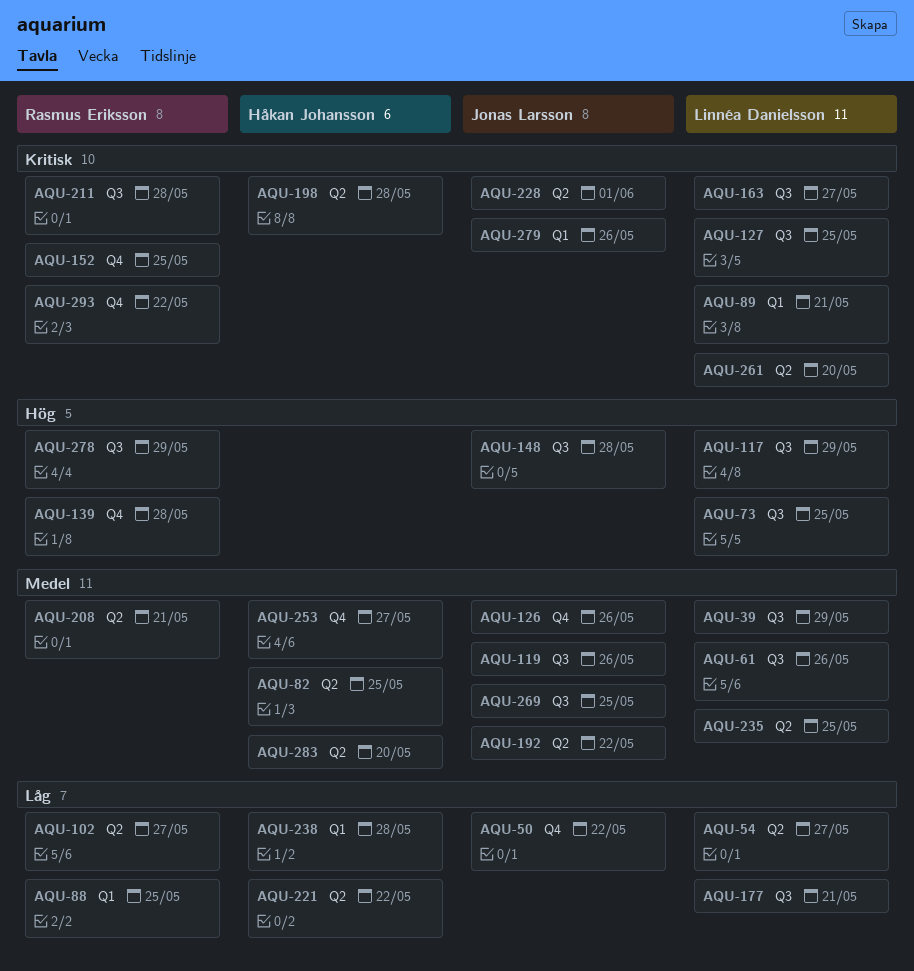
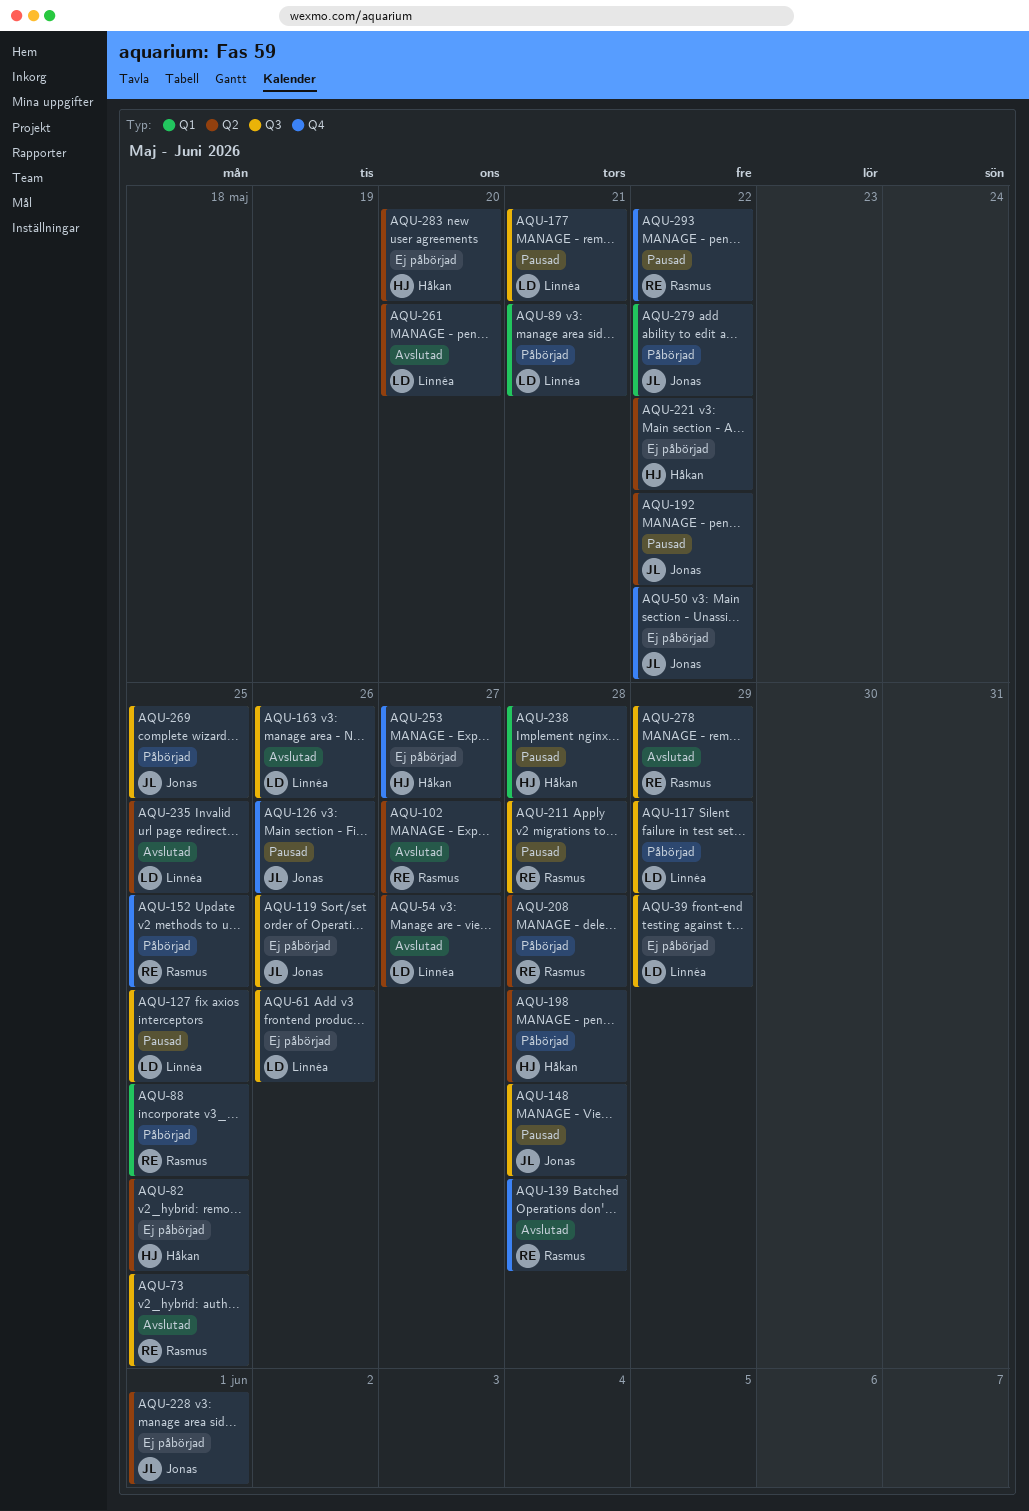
AQU-73, owner: Linnéa Danielsson -> Rasmus Eriksson
AQU-163, due: May 27 -> May 26
AQU-208, due: May 21 -> May 28
AQU-279, due: May 26 -> May 22

